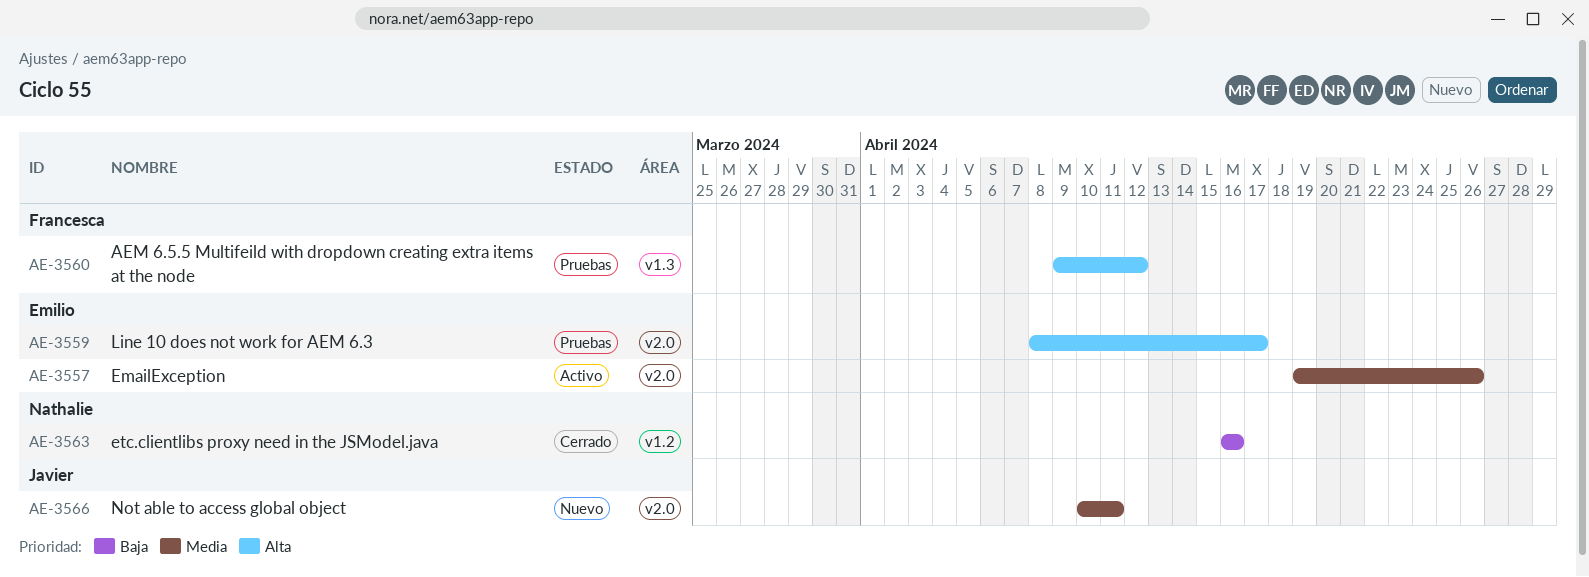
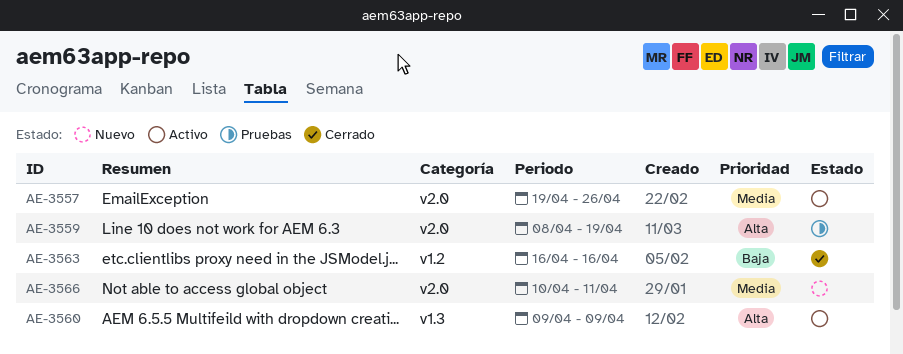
AE-3559, due: Apr 17 -> Apr 19
AE-3560, status: Pruebas -> Activo
AE-3560, due: Apr 12 -> Apr 9

